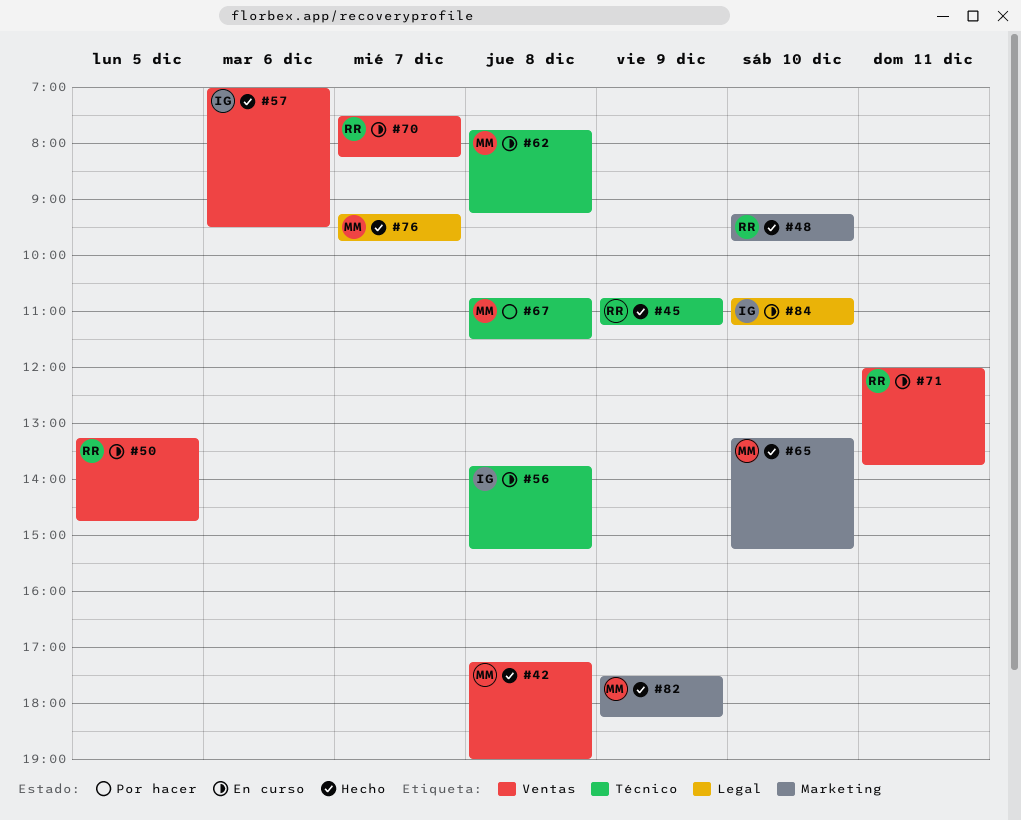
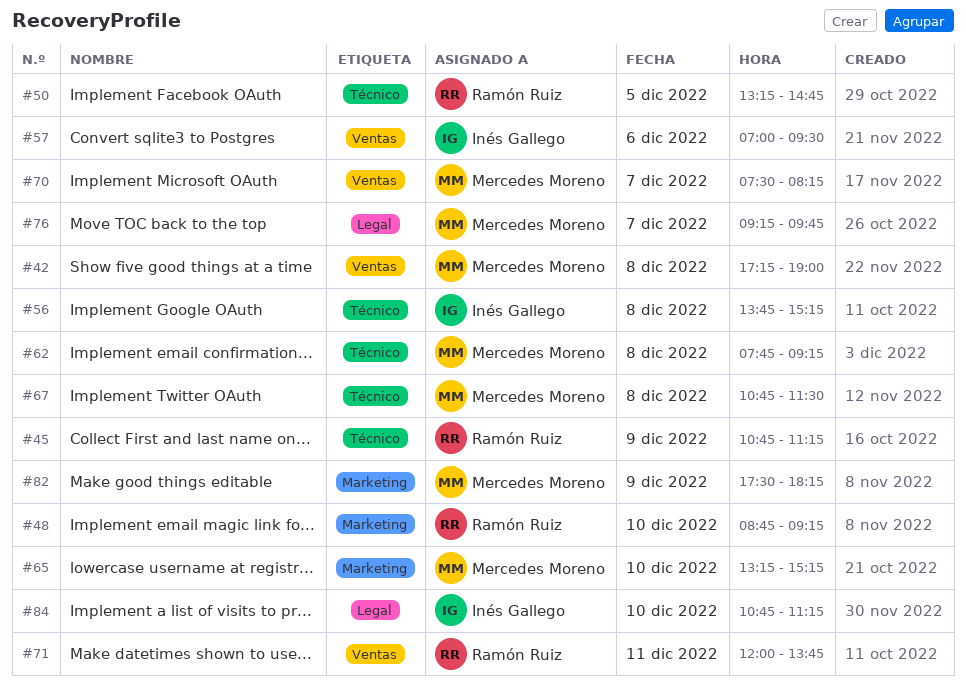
#48, begins: 09:15 -> 08:45
#48, ends: 09:45 -> 09:15
#50, label: Ventas -> Técnico
#70, owner: Ramón Ruiz -> Mercedes Moreno

